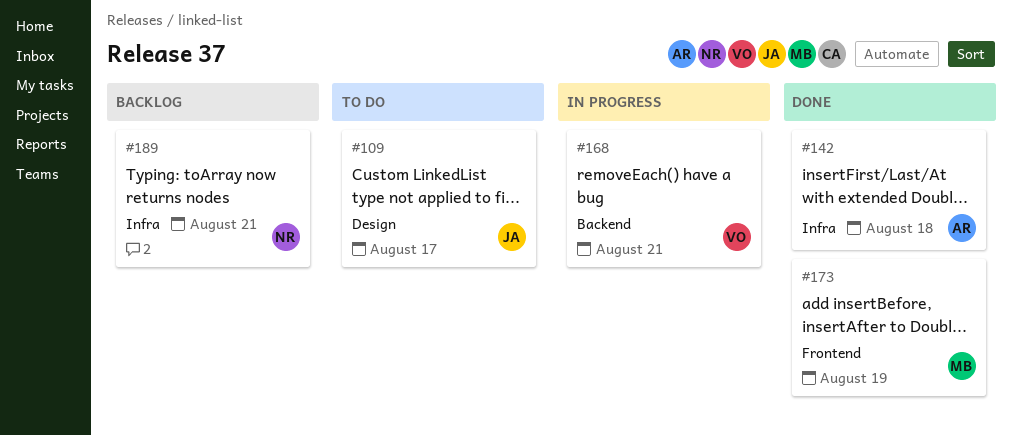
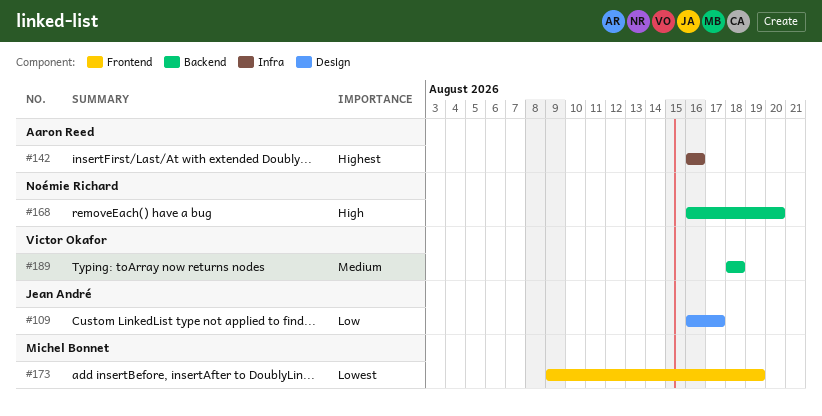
#142, due: Aug 18 -> Aug 16
#168, owner: Victor Okafor -> Noémie Richard
#168, due: Aug 21 -> Aug 20
#189, owner: Noémie Richard -> Victor Okafor
#189, label: Infra -> Backend
#189, due: Aug 21 -> Aug 18

